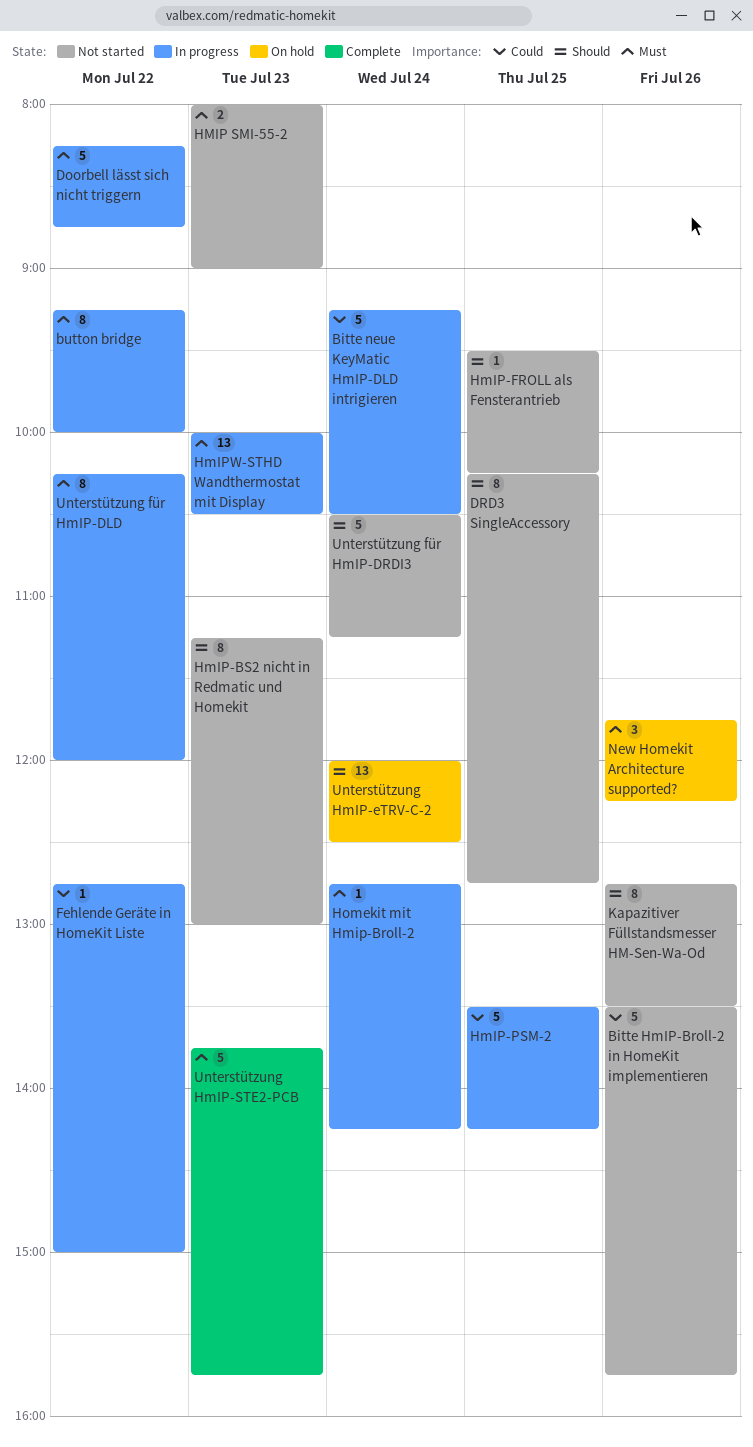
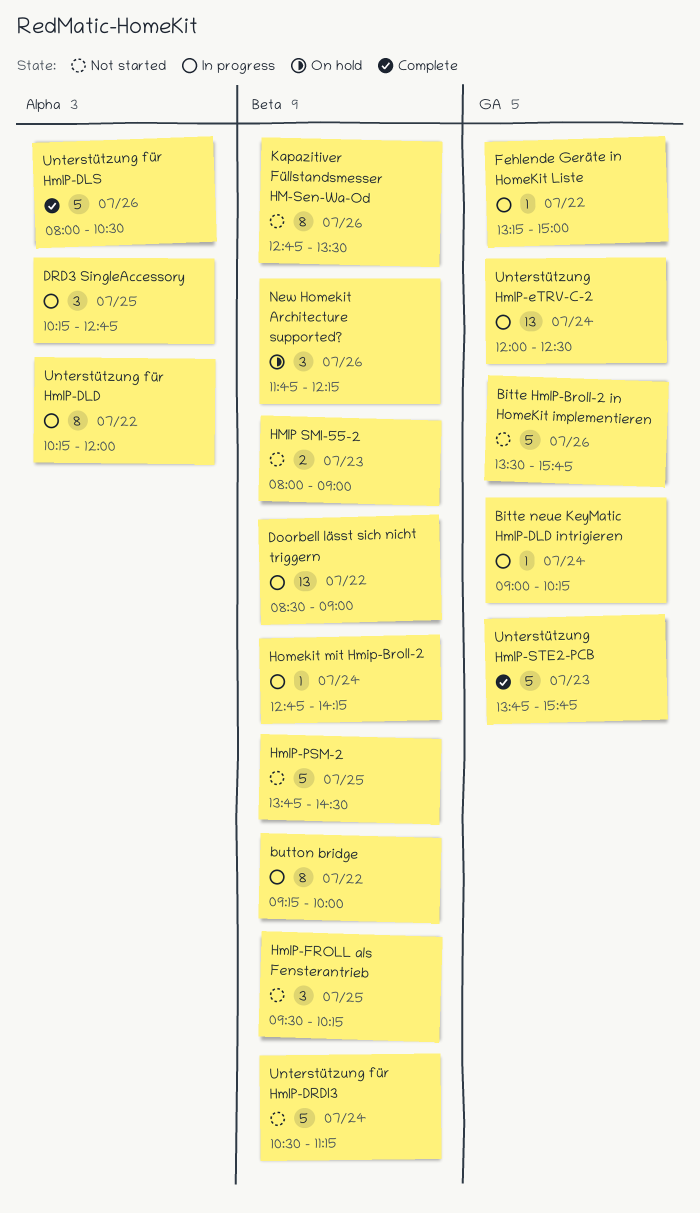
Bitte neue KeyMatic HmIP-DLD intrigieren, estimate: 5 -> 1
Bitte neue KeyMatic HmIP-DLD intrigieren, begins: 09:15 -> 09:00
Bitte neue KeyMatic HmIP-DLD intrigieren, ends: 10:30 -> 10:15
Doorbell lässt sich nicht triggern, estimate: 5 -> 13
Doorbell lässt sich nicht triggern, begins: 08:15 -> 08:30
Doorbell lässt sich nicht triggern, ends: 08:45 -> 09:00
DRD3 SingleAccessory, status: Not started -> In progress
DRD3 SingleAccessory, estimate: 8 -> 3
Fehlende Geräte in HomeKit Liste, begins: 12:45 -> 13:15
HmIP-BS2 nicht in Redmatic und Homekit: present -> none
HmIP-FROLL als Fensterantrieb, estimate: 1 -> 3
HmIP-PSM-2, status: In progress -> Not started
HmIP-PSM-2, begins: 13:30 -> 13:45
HmIP-PSM-2, ends: 14:15 -> 14:30
HmIPW-STHD Wandthermostat mit Display: present -> none
Unterstützung für HmIP-DLS: none -> present
Unterstützung HmIP-eTRV-C-2, status: On hold -> In progress

